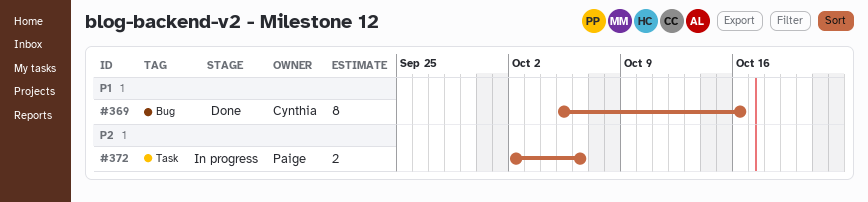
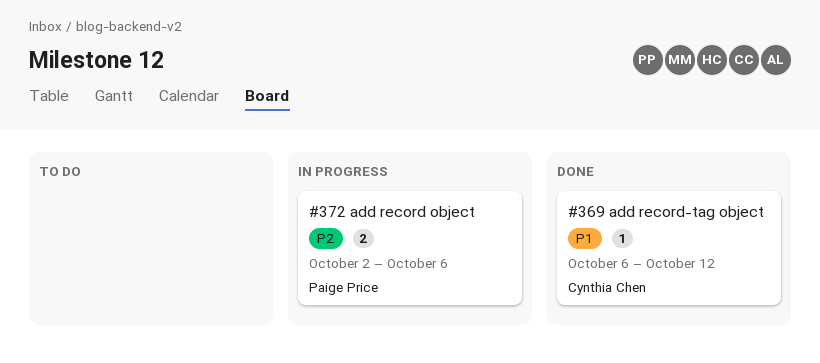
#369, estimate: 8 -> 1
#369, start: Oct 5 -> Oct 6
#369, due: Oct 16 -> Oct 12

